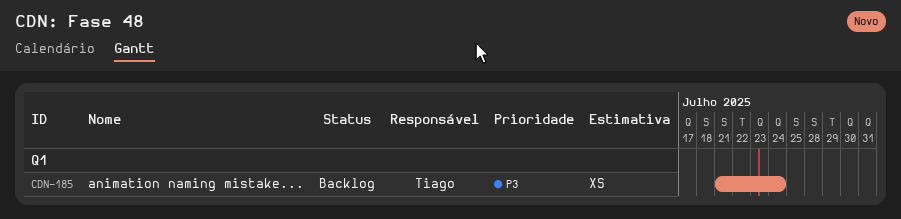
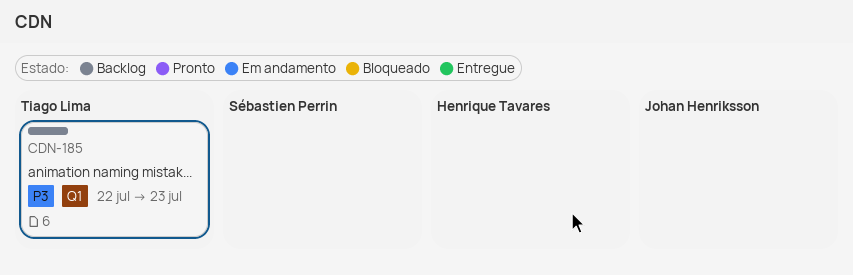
CDN-185, start: Jul 21 -> Jul 22
CDN-185, due: Jul 24 -> Jul 23

